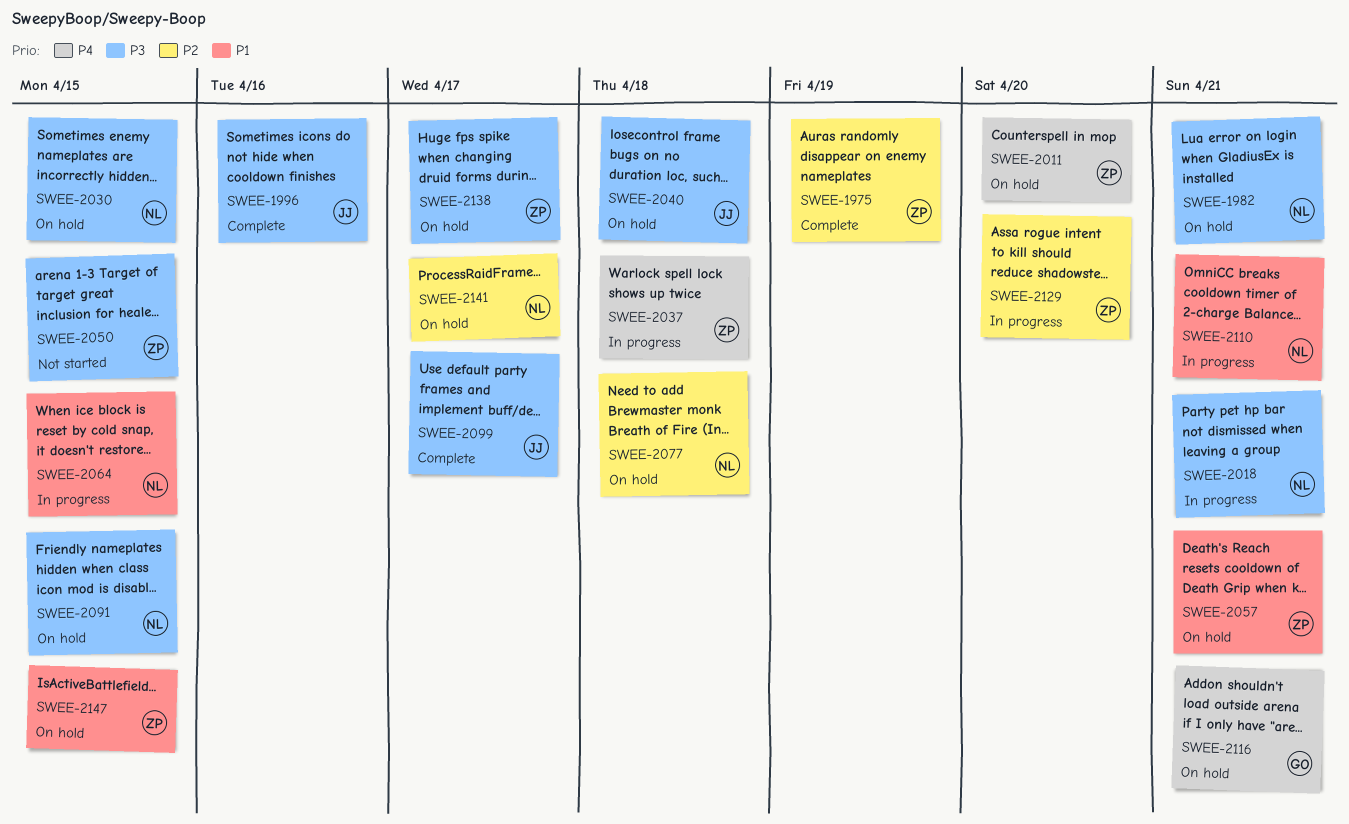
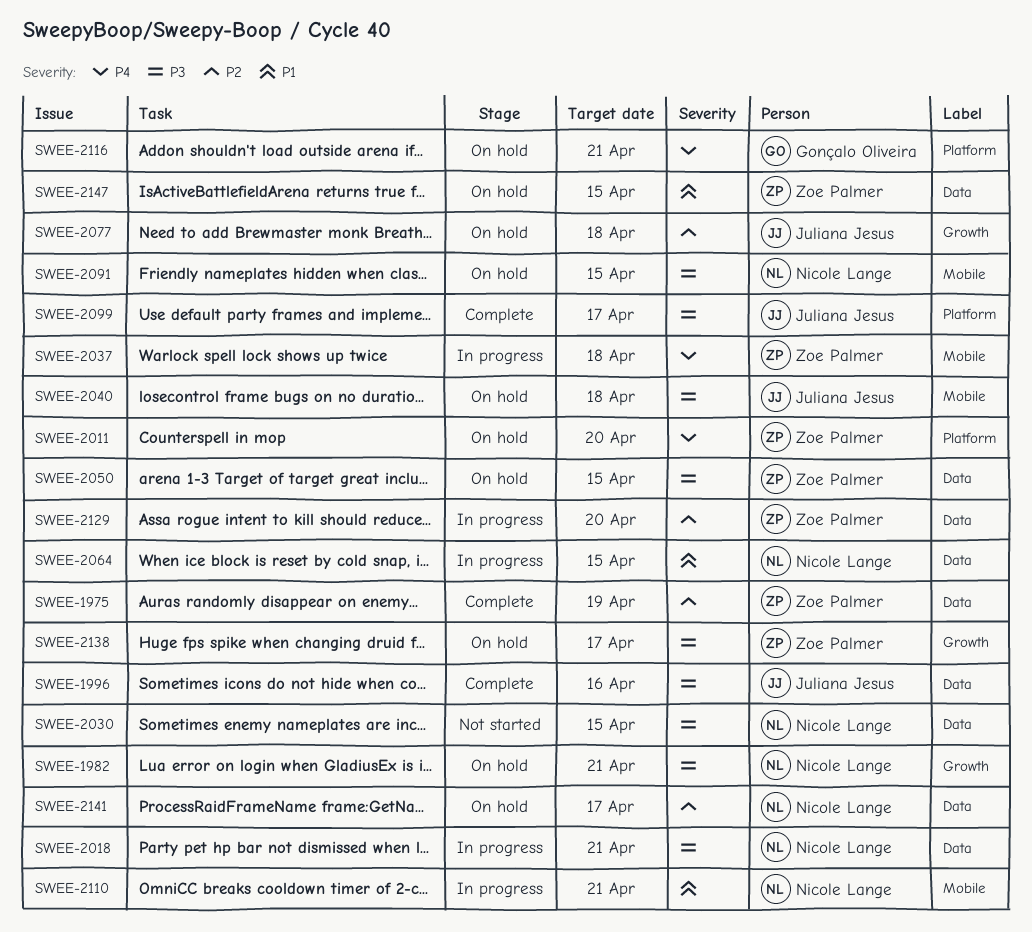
SWEE-2030, status: On hold -> Not started
SWEE-2050, status: Not started -> On hold
SWEE-2057: present -> none
SWEE-2077, owner: Nicole Lange -> Juliana Jesus

